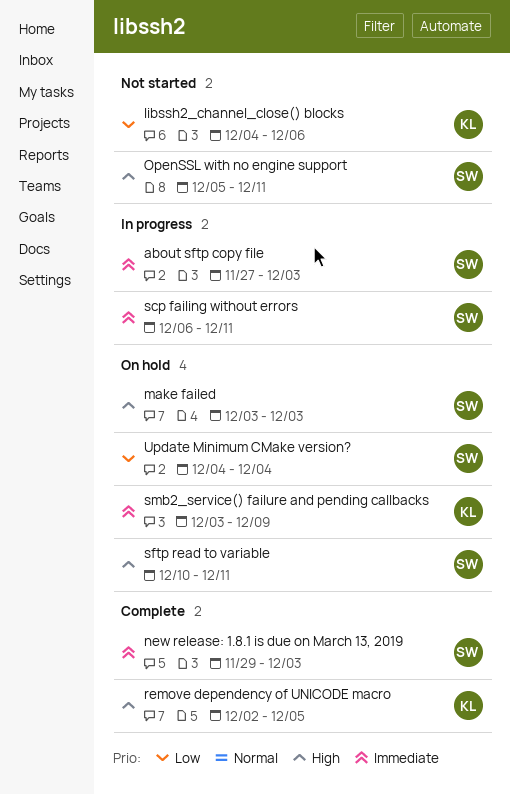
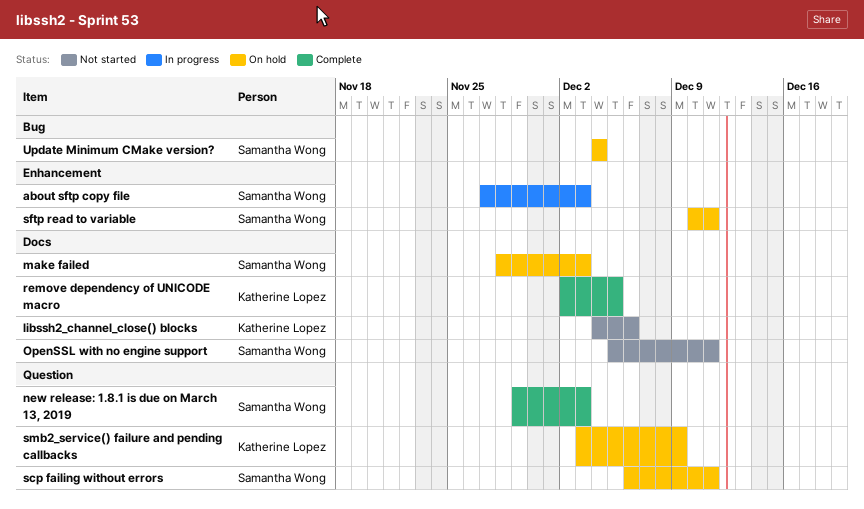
make failed, start: Dec 3 -> Nov 28
scp failing without errors, status: In progress -> On hold

